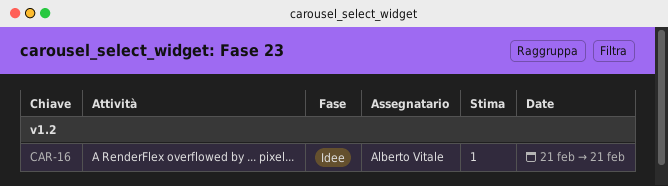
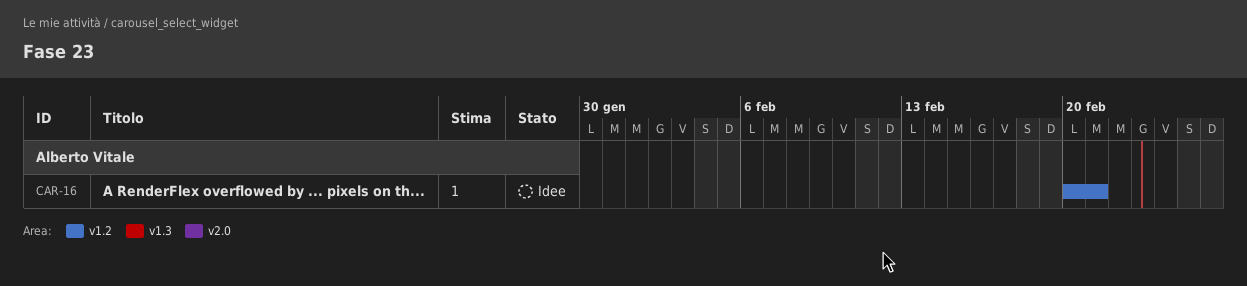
CAR-16, start: Feb 21 -> Feb 20

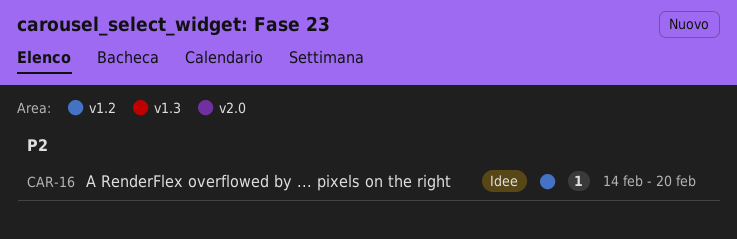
CAR-16, start: Feb 20 -> Feb 14
CAR-16, due: Feb 21 -> Feb 20

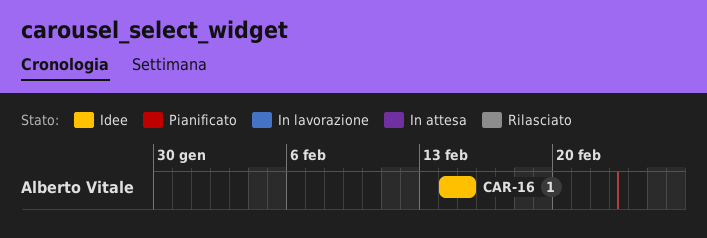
CAR-16, due: Feb 20 -> Feb 15

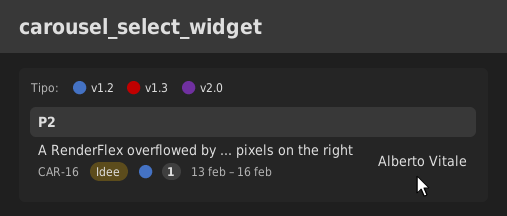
CAR-16, start: Feb 14 -> Feb 13
CAR-16, due: Feb 15 -> Feb 16

